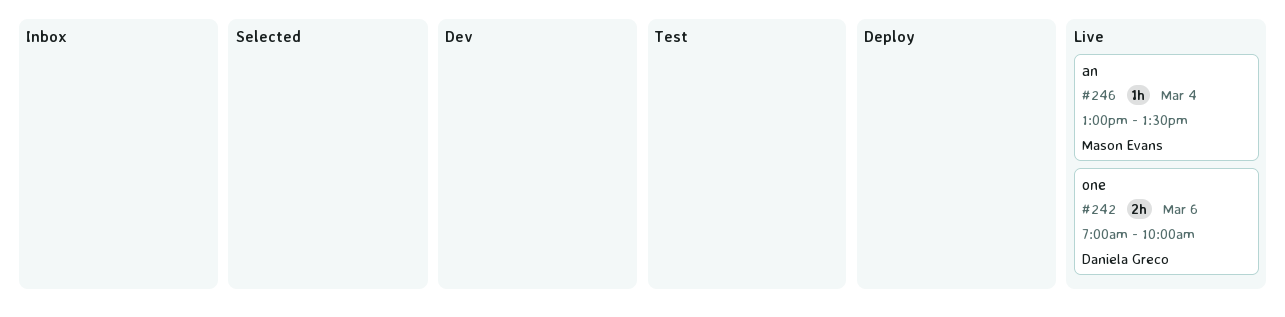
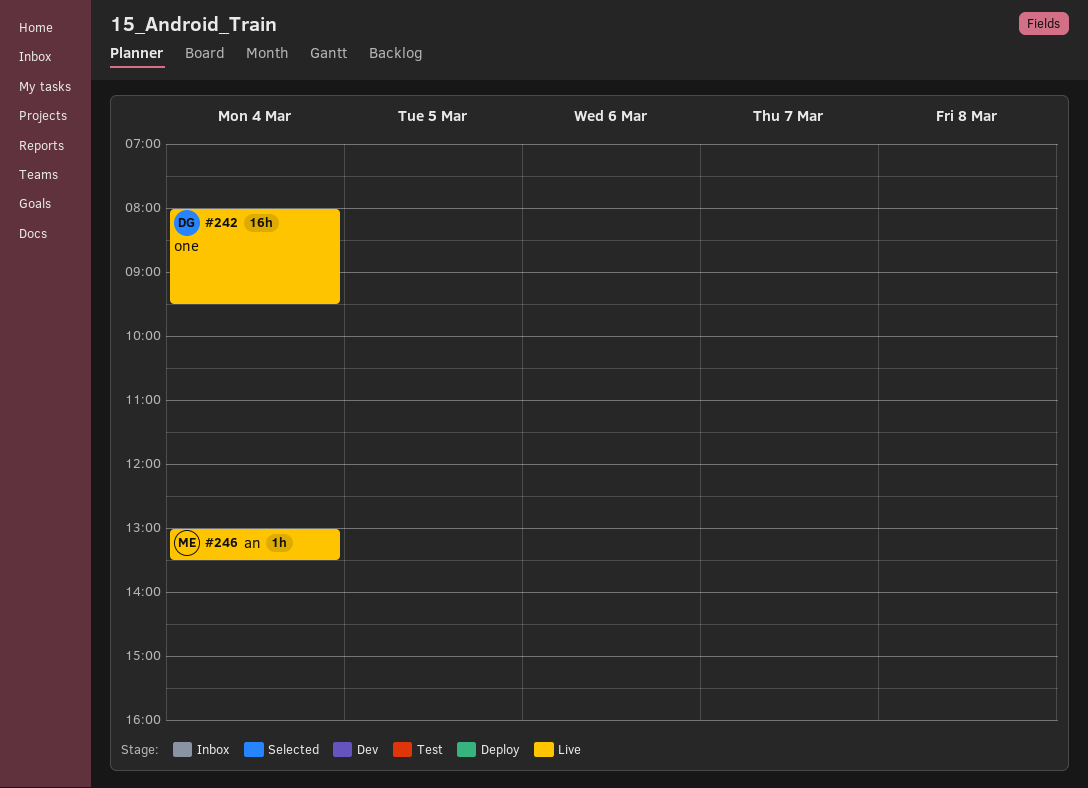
#242, estimate: 2h -> 16h
#242, day: Mar 6 -> Mar 4
#242, begins: 07:00 -> 08:00
#242, ends: 10:00 -> 09:30

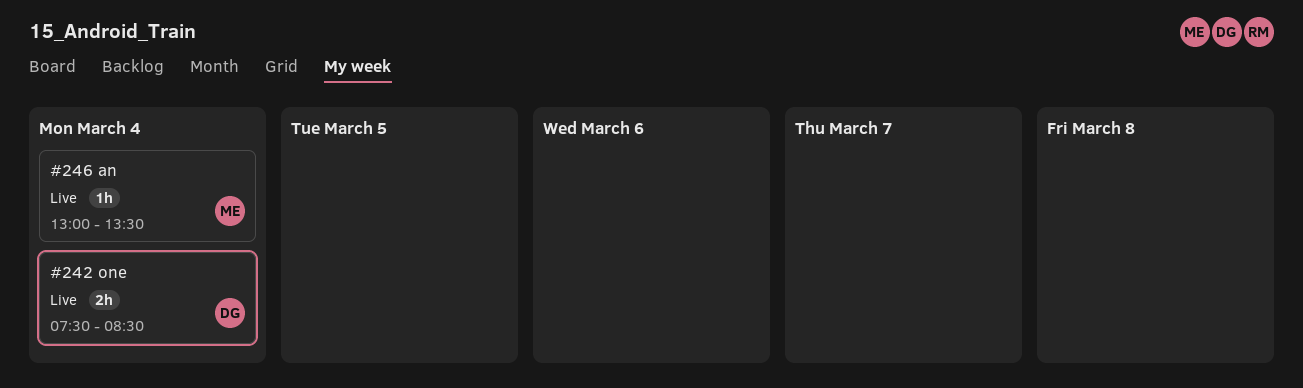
#242, estimate: 16h -> 2h
#242, begins: 08:00 -> 07:30
#242, ends: 09:30 -> 08:30

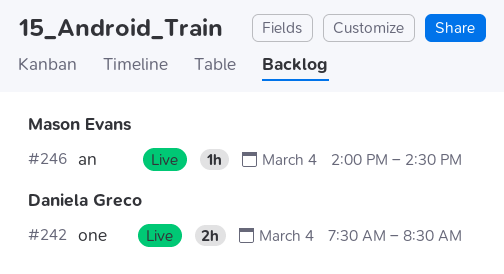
#246, begins: 13:00 -> 14:00
#246, ends: 13:30 -> 14:30

